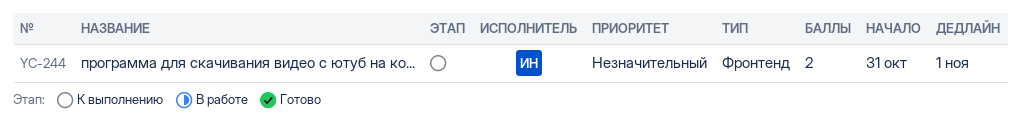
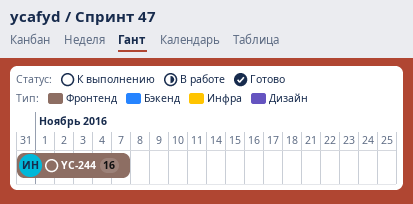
YC-244, estimate: 2 -> 16
YC-244, due: Nov 1 -> Nov 7

